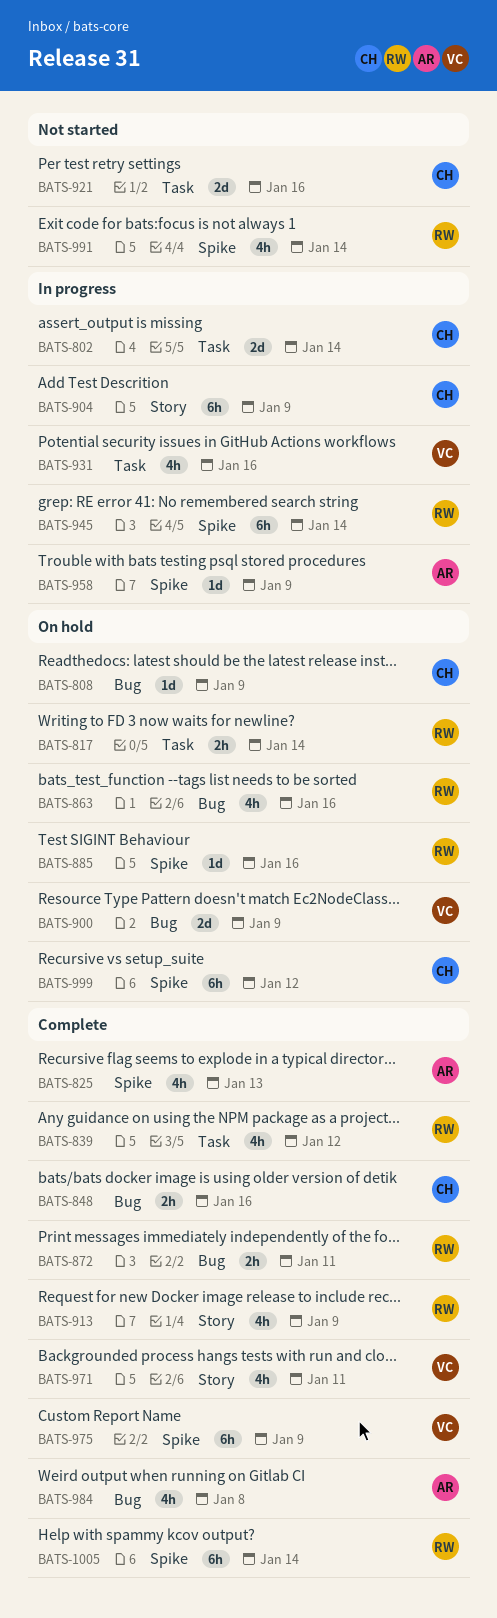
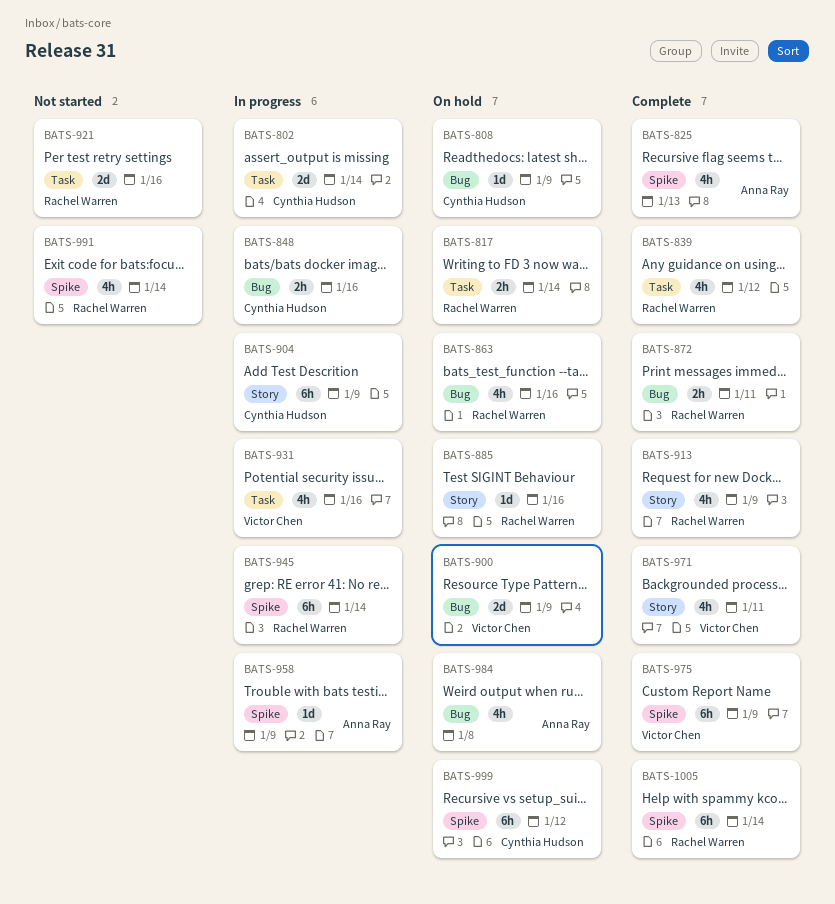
BATS-848, status: Complete -> In progress
BATS-885, label: Spike -> Story
BATS-921, owner: Cynthia Hudson -> Rachel Warren
BATS-984, status: Complete -> On hold

